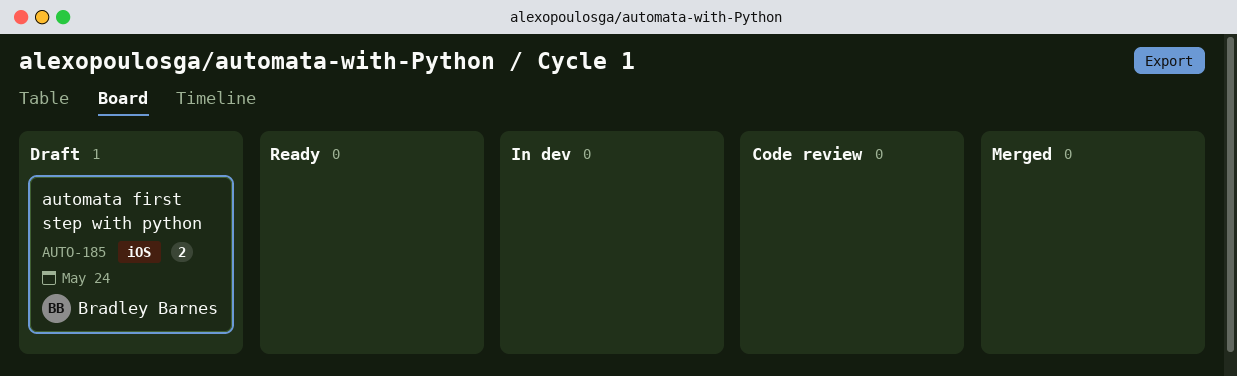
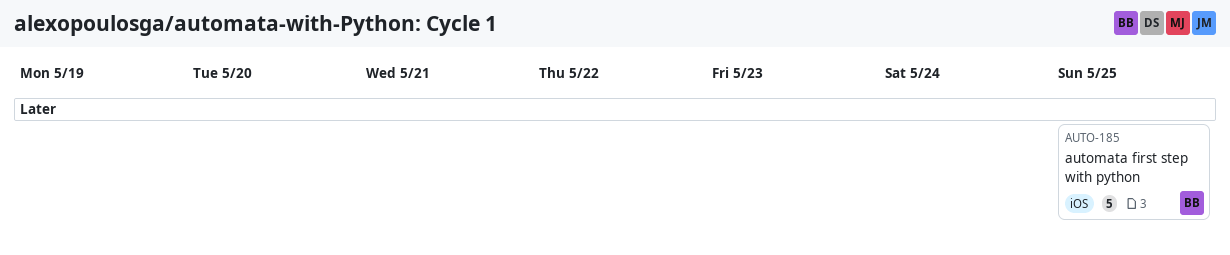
AUTO-185, estimate: 2 -> 5
AUTO-185, due: May 24 -> May 25

